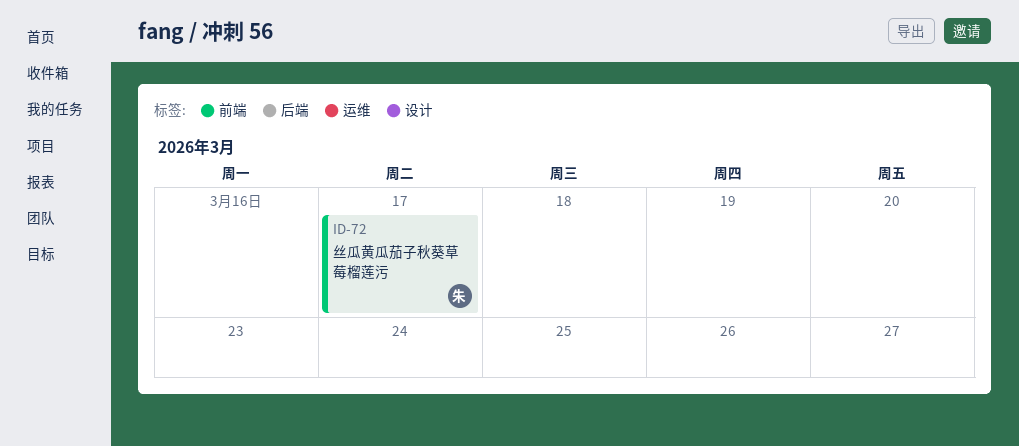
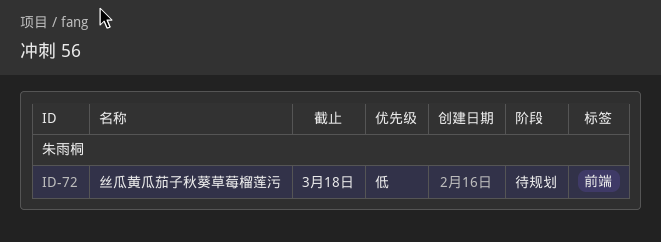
ID-72, due: Mar 17 -> Mar 18

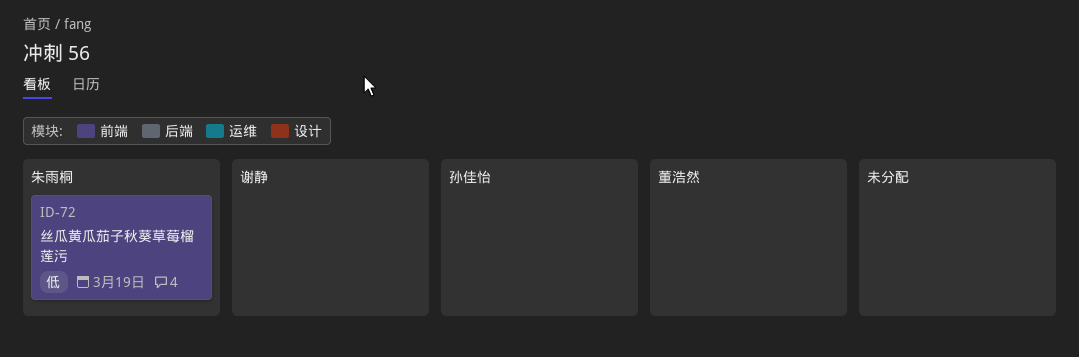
ID-72, due: Mar 18 -> Mar 19

